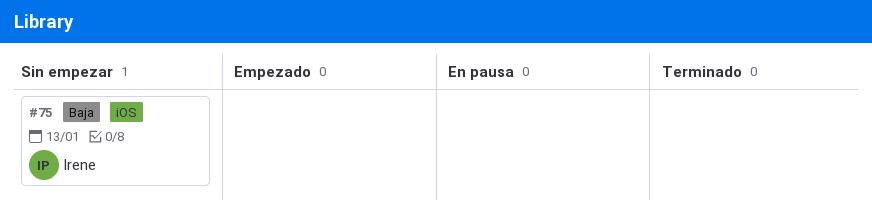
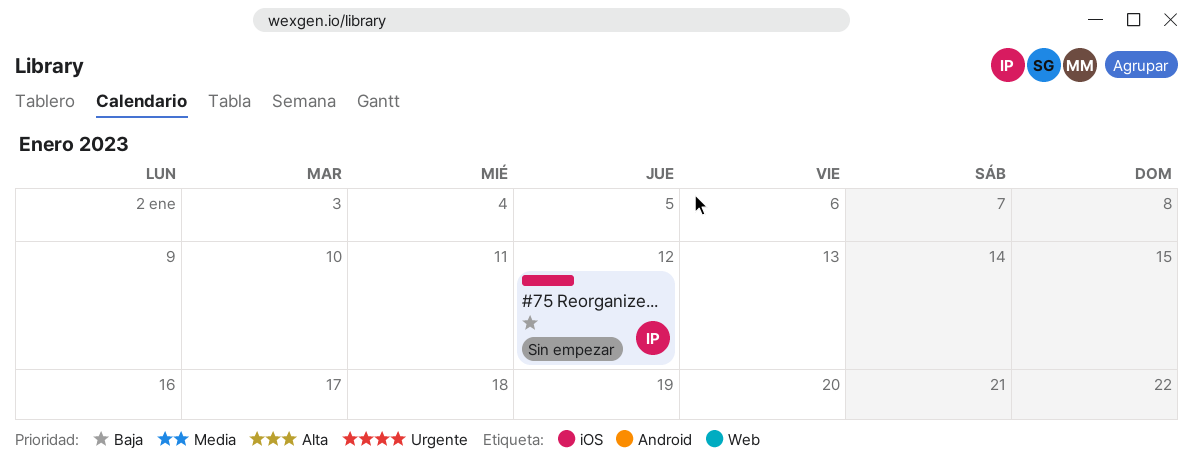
#75, due: Jan 13 -> Jan 12

